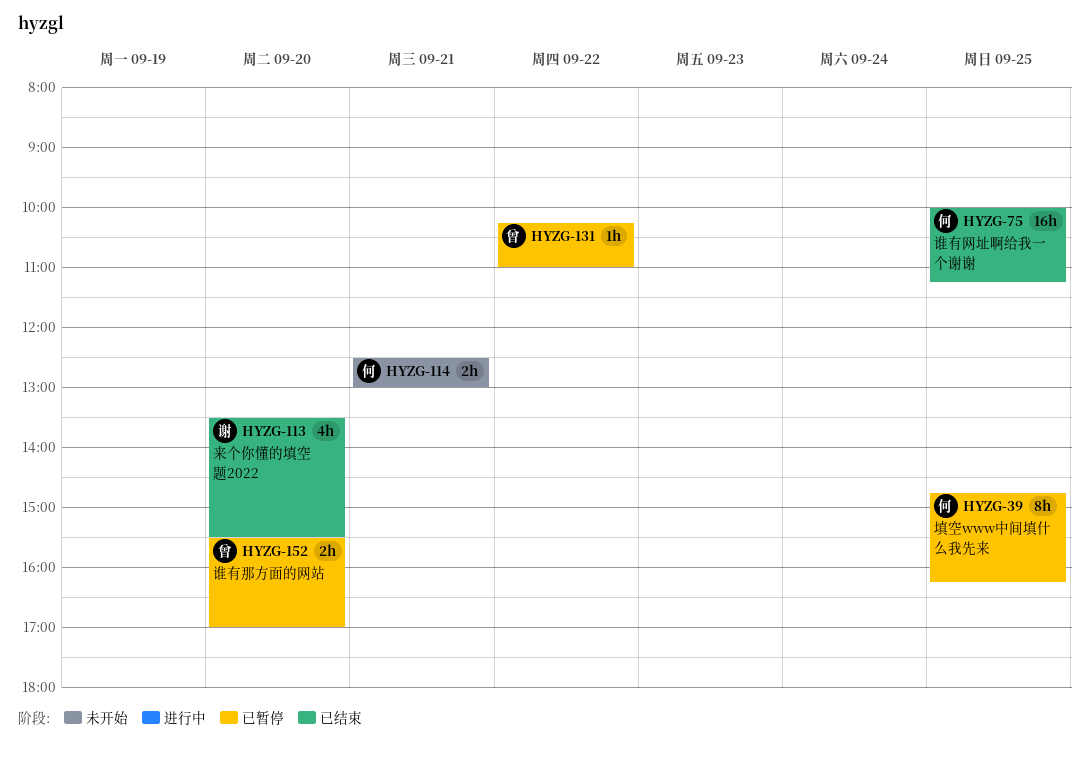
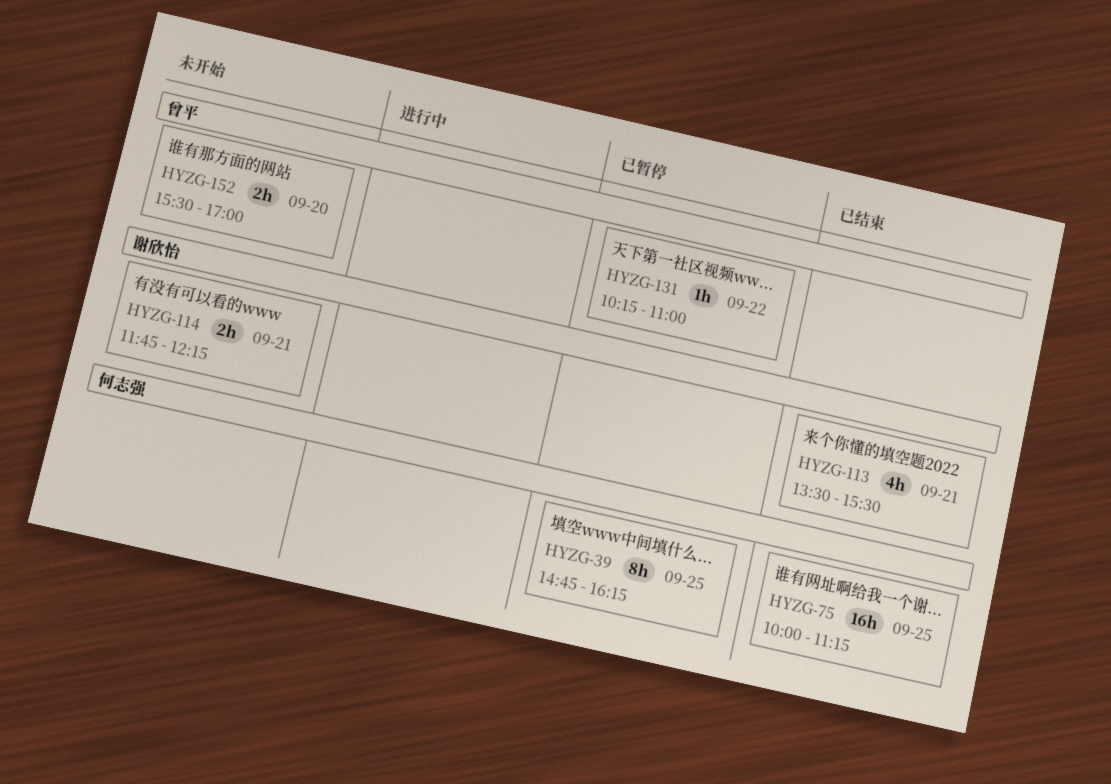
HYZG-113, day: Sep 20 -> Sep 21
HYZG-114, owner: 何志强 -> 谢欣怡
HYZG-114, begins: 12:30 -> 11:45
HYZG-114, ends: 13:00 -> 12:15
HYZG-152, status: 已暂停 -> 未开始

